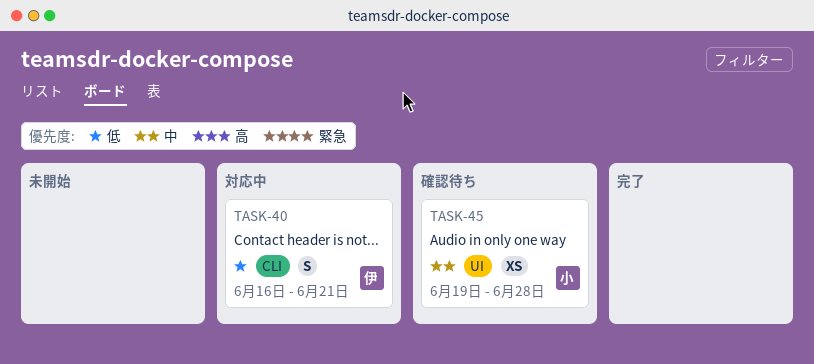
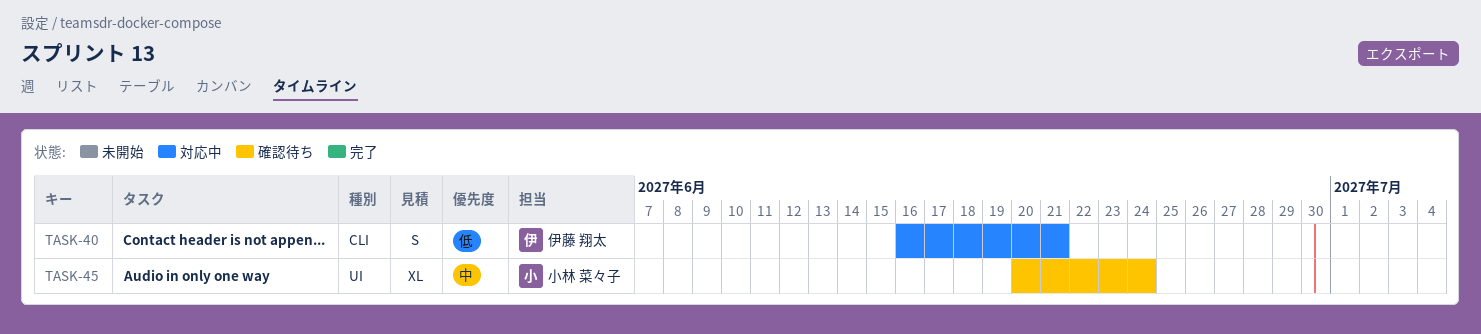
TASK-45, estimate: XS -> XL
TASK-45, start: Jun 19 -> Jun 20
TASK-45, due: Jun 28 -> Jun 24

